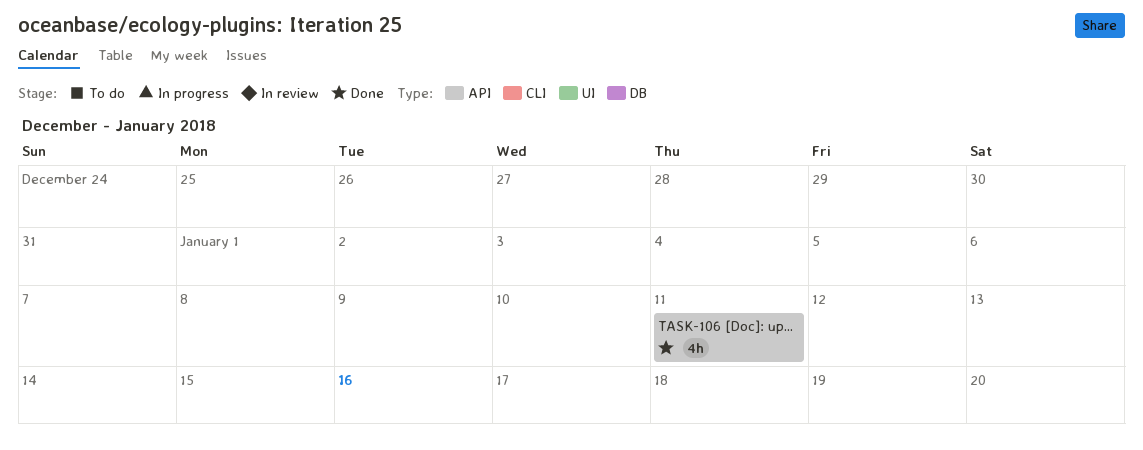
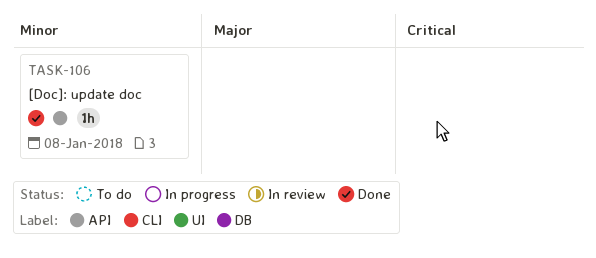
TASK-106, estimate: 4h -> 1h
TASK-106, due: Jan 11 -> Jan 8

